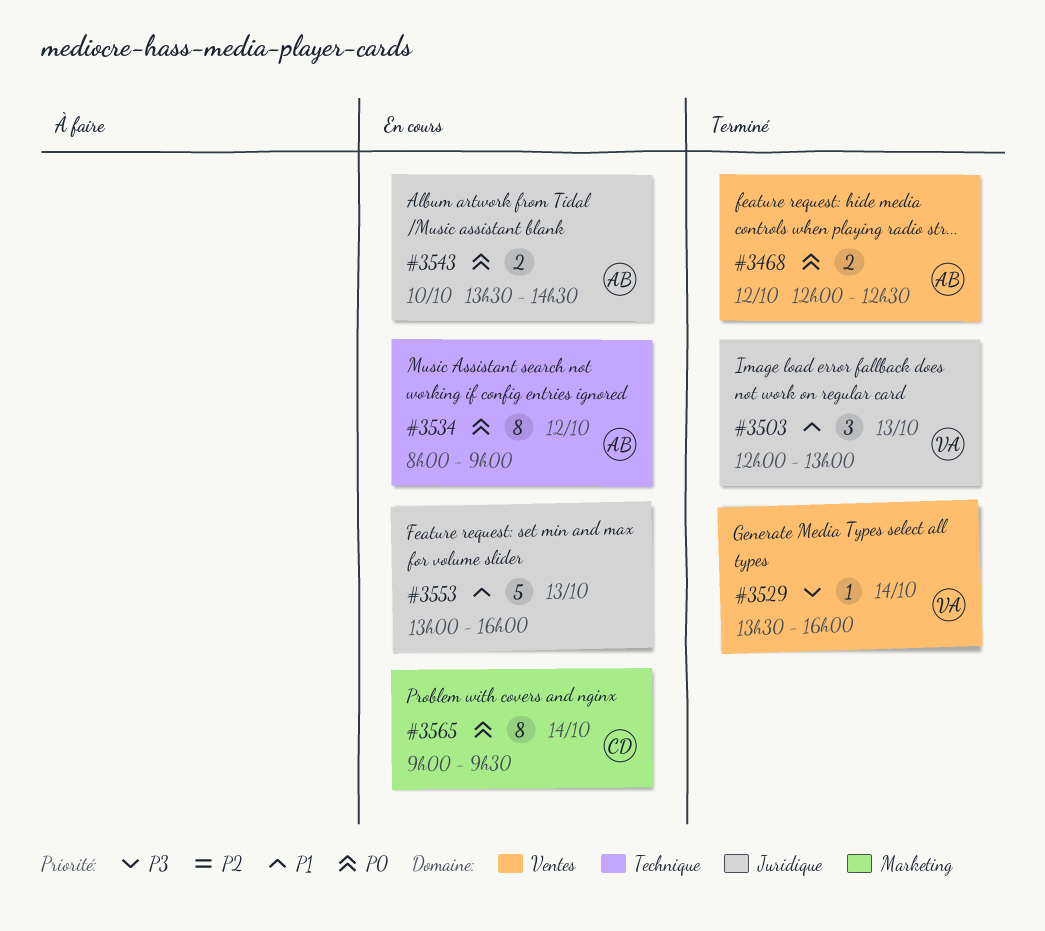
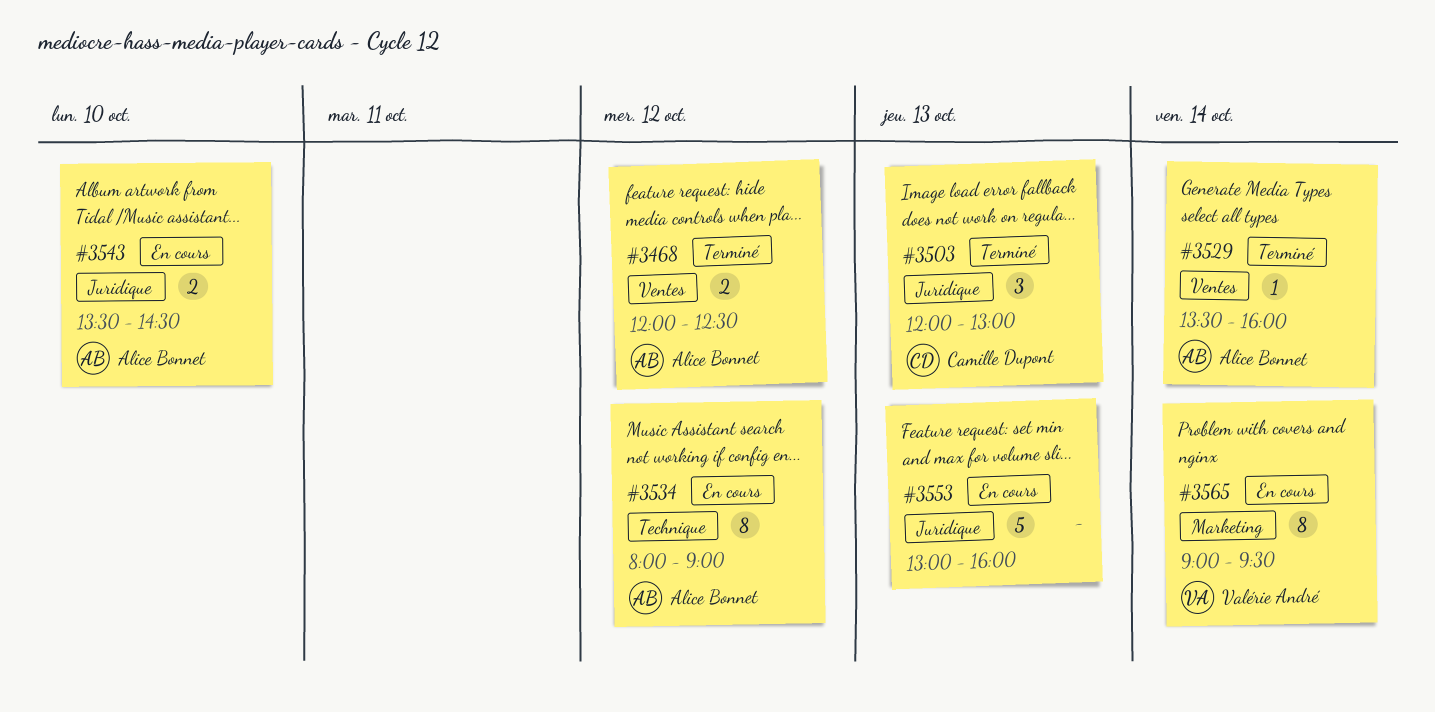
#3503, owner: Valérie André -> Camille Dupont
#3529, owner: Valérie André -> Alice Bonnet
#3565, owner: Camille Dupont -> Valérie André

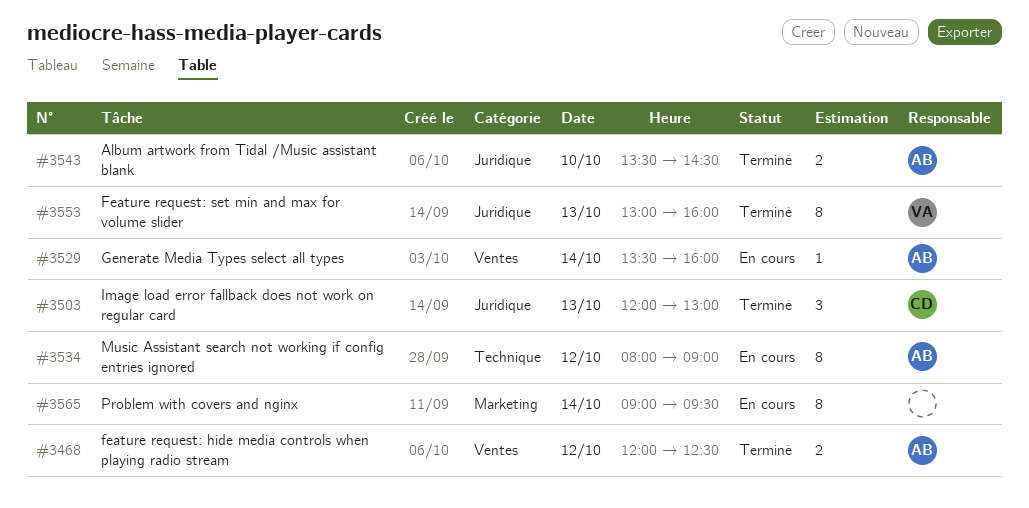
#3529, status: Terminé -> En cours
#3543, status: En cours -> Terminé
#3553, status: En cours -> Terminé
#3553, owner: none -> Valérie André
#3553, estimate: 5 -> 8
#3565, owner: Valérie André -> none

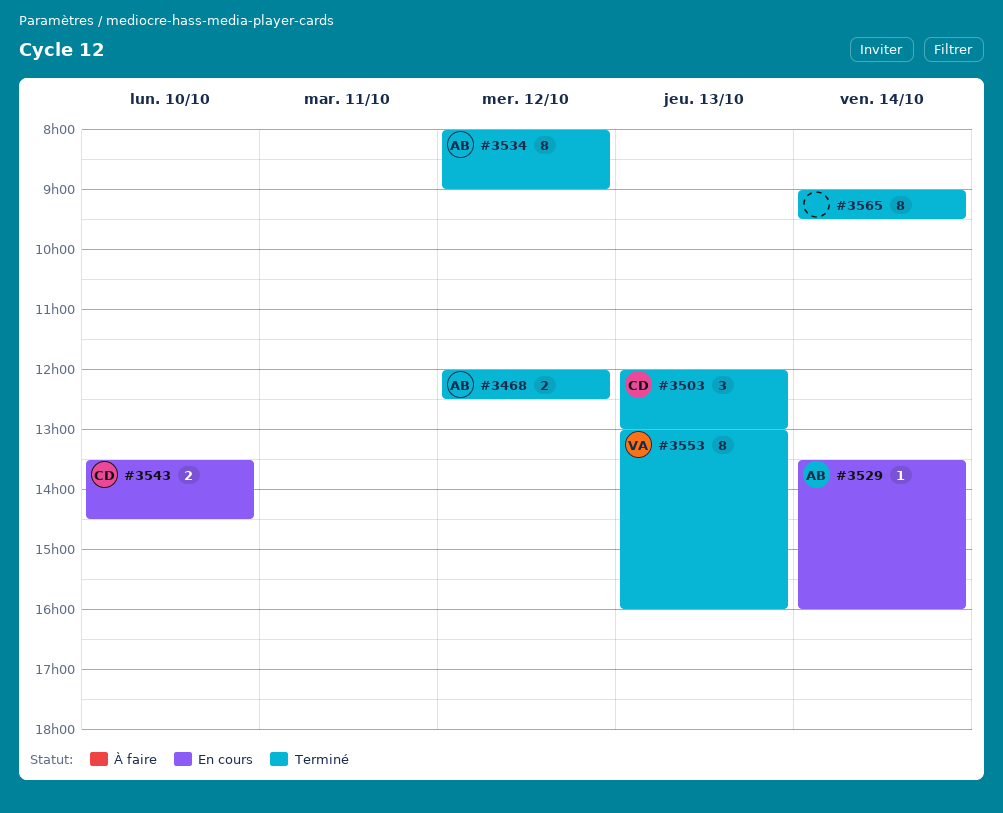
#3534, status: En cours -> Terminé
#3543, status: Terminé -> En cours
#3543, owner: AB -> CD
#3565, status: En cours -> Terminé

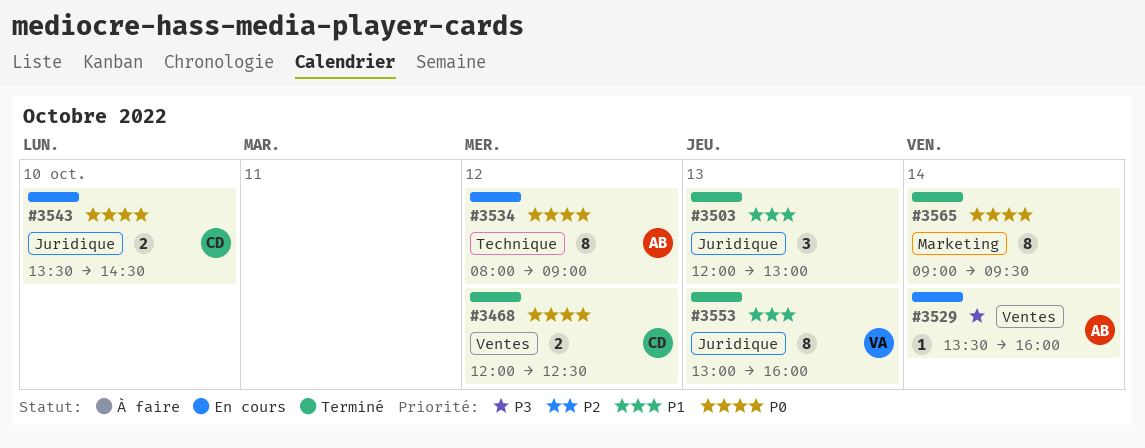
#3468, owner: AB -> CD
#3503, owner: CD -> none
#3534, status: Terminé -> En cours

